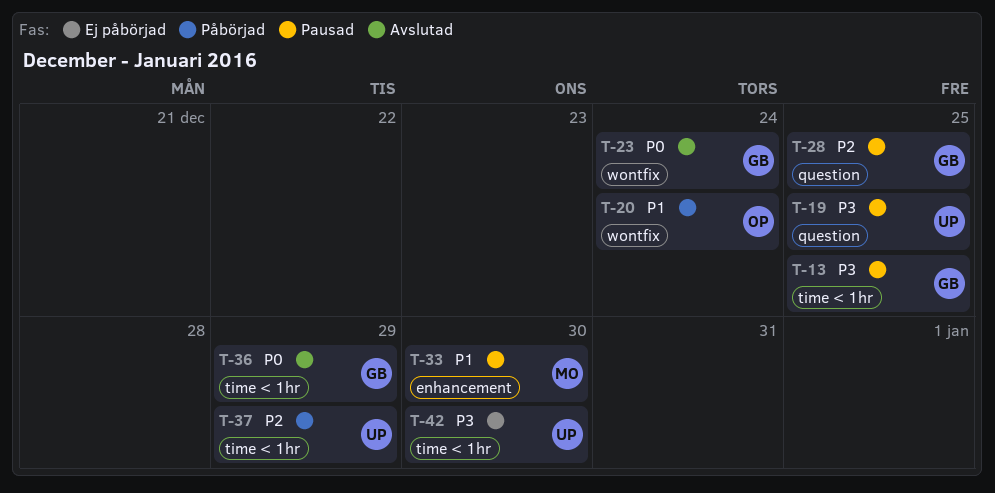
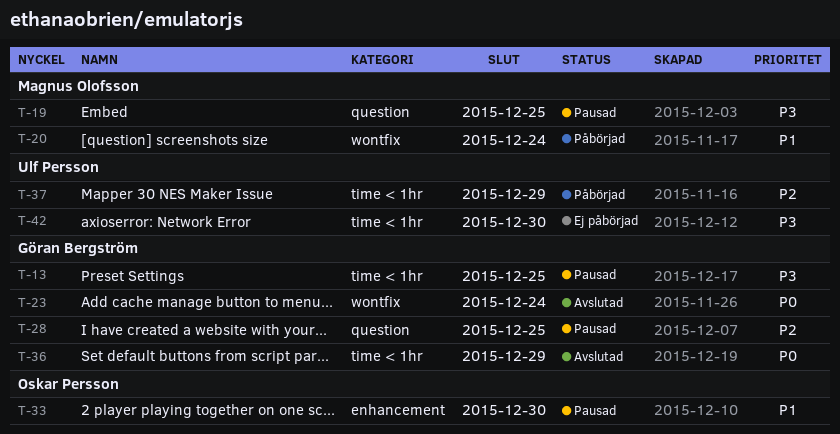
T-19, owner: Ulf Persson -> Magnus Olofsson
T-20, owner: Oskar Persson -> Magnus Olofsson
T-33, owner: Magnus Olofsson -> Oskar Persson

